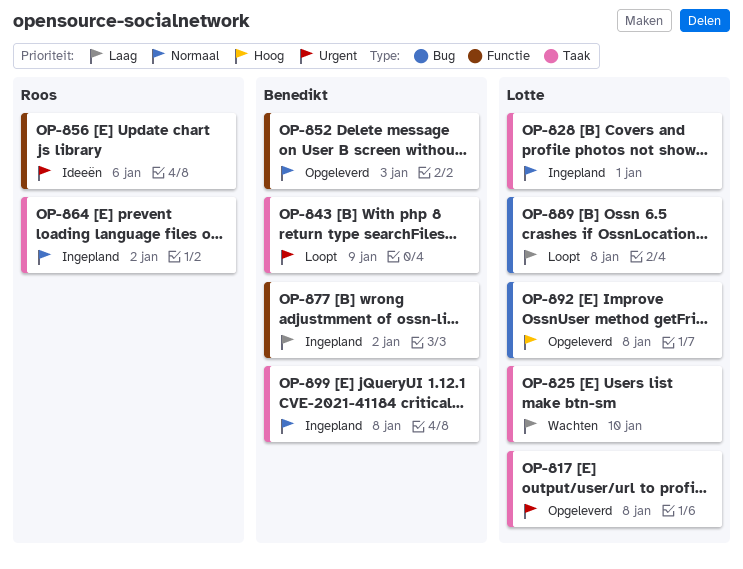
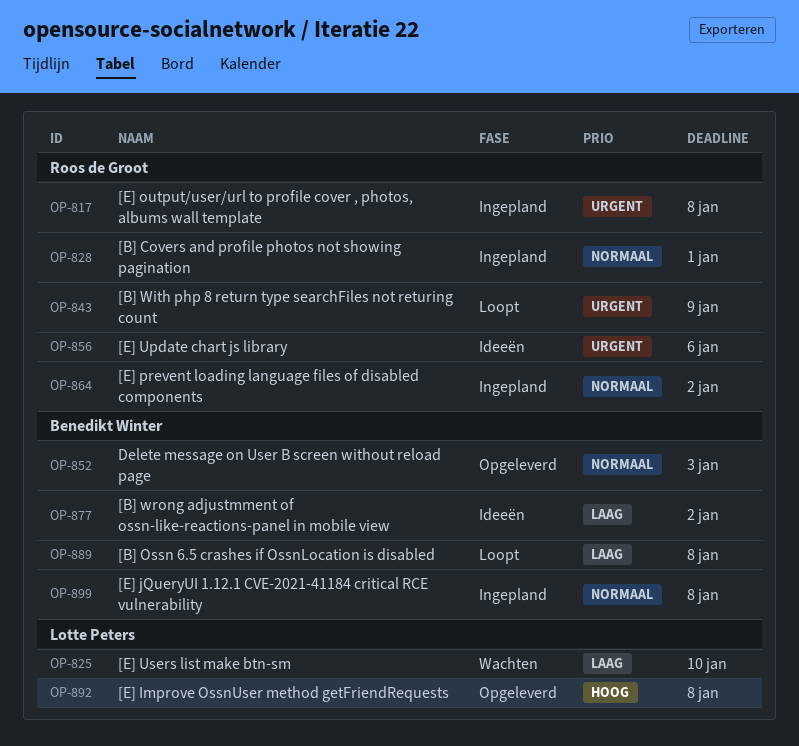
OP-817, status: Opgeleverd -> Ingepland
OP-817, owner: Lotte Peters -> Roos de Groot
OP-828, owner: Lotte Peters -> Roos de Groot
OP-843, owner: Benedikt Winter -> Roos de Groot
OP-877, status: Ingepland -> Ideeën
OP-889, owner: Lotte Peters -> Benedikt Winter

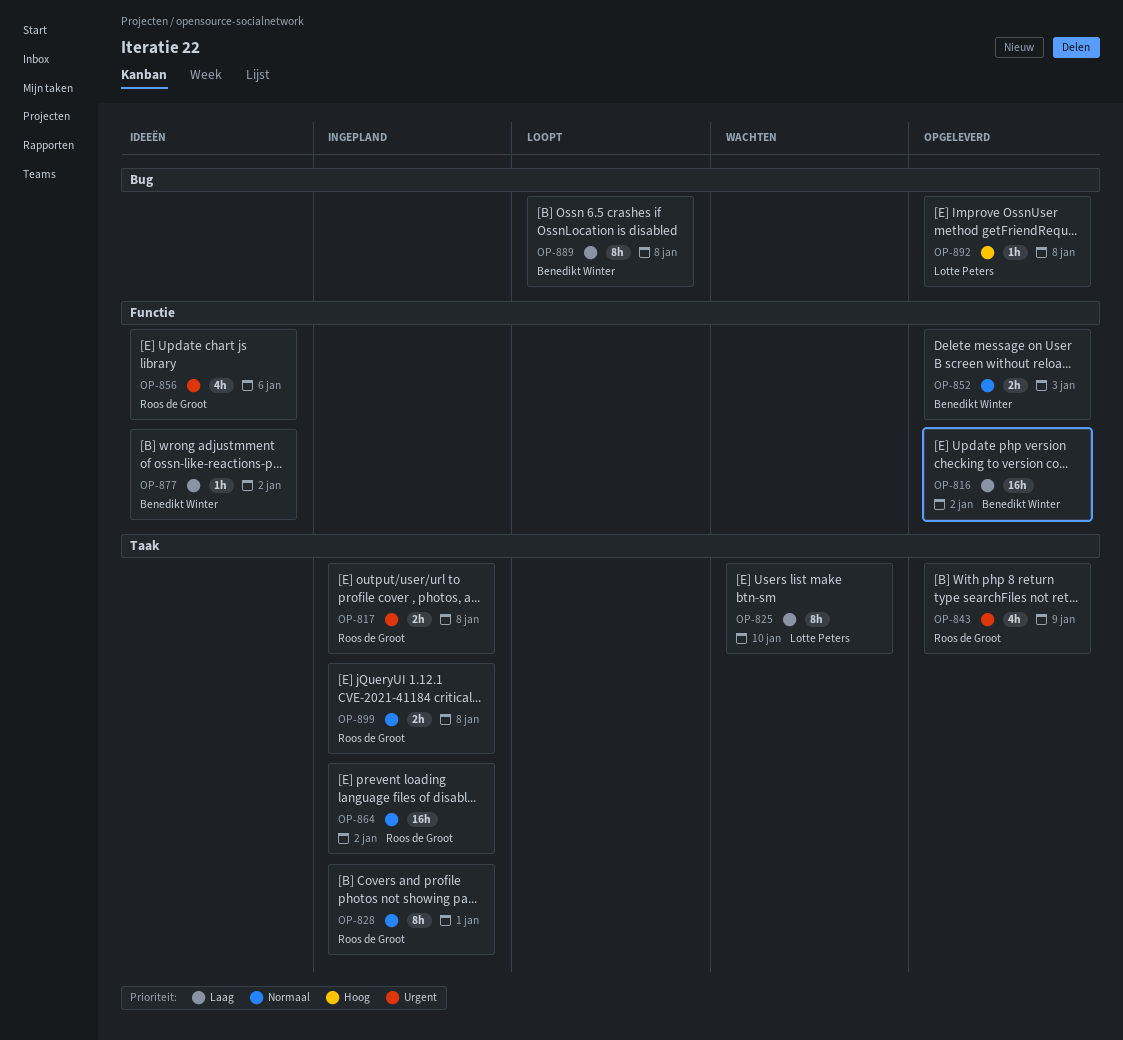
OP-816: none -> present
OP-843, status: Loopt -> Opgeleverd
OP-899, owner: Benedikt Winter -> Roos de Groot

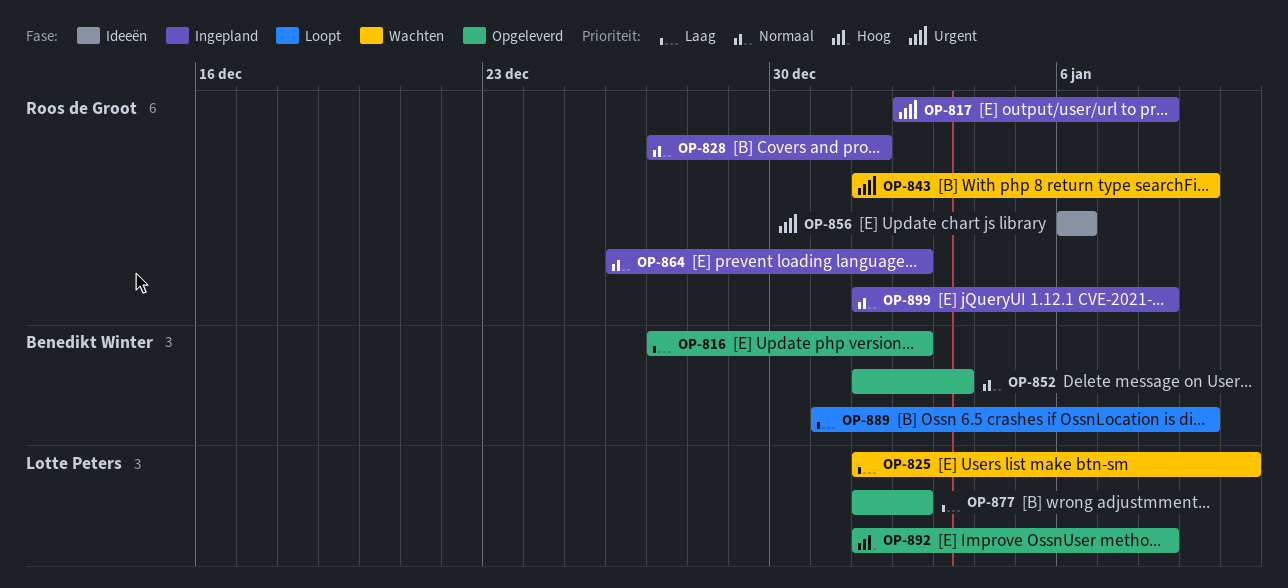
OP-843, status: Opgeleverd -> Wachten
OP-877, status: Ideeën -> Opgeleverd
OP-877, owner: Benedikt Winter -> Lotte Peters
OP-889, due: Jan 8 -> Jan 9

